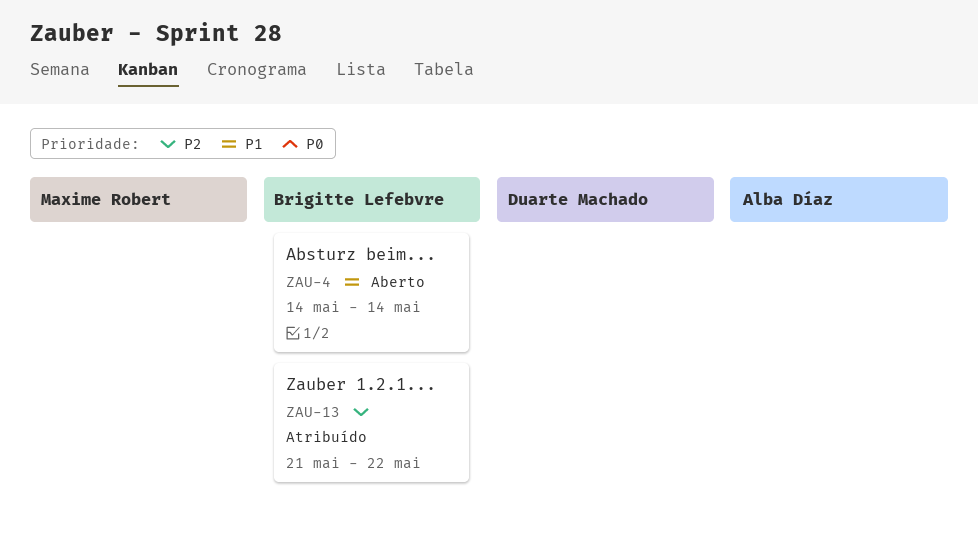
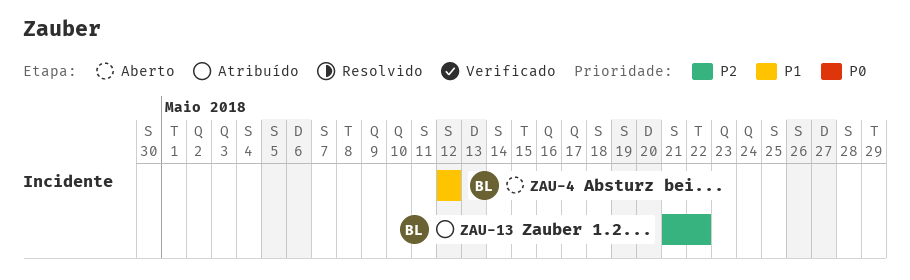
ZAU-4, start: May 14 -> May 12
ZAU-4, due: May 14 -> May 12

